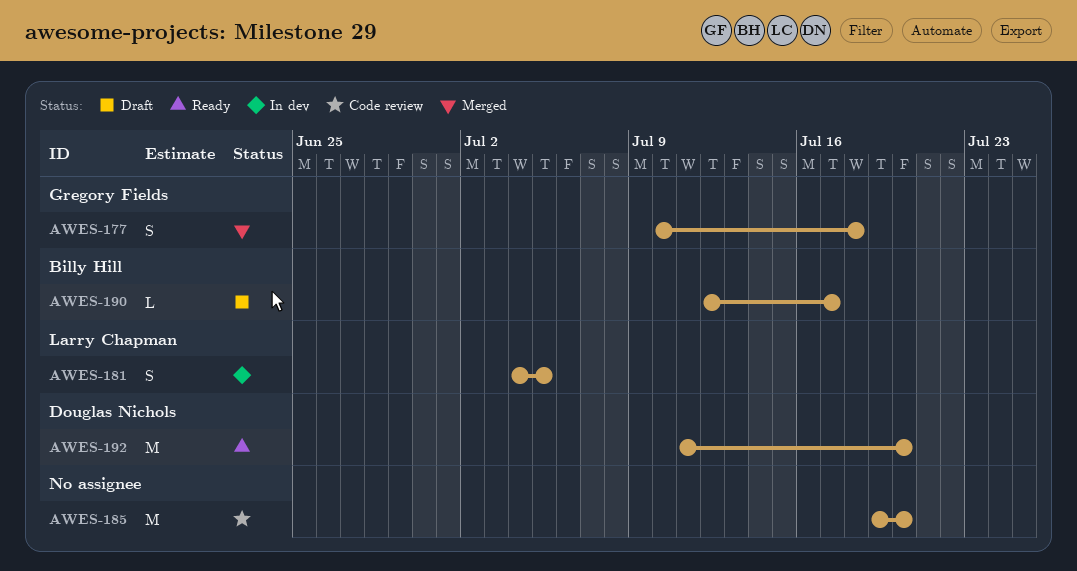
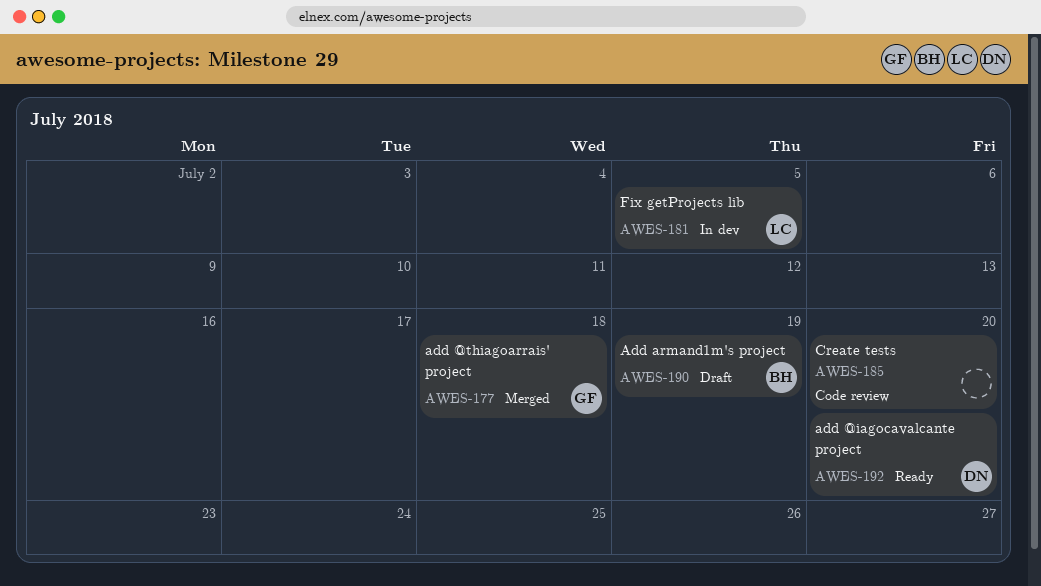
AWES-190, due: Jul 17 -> Jul 19

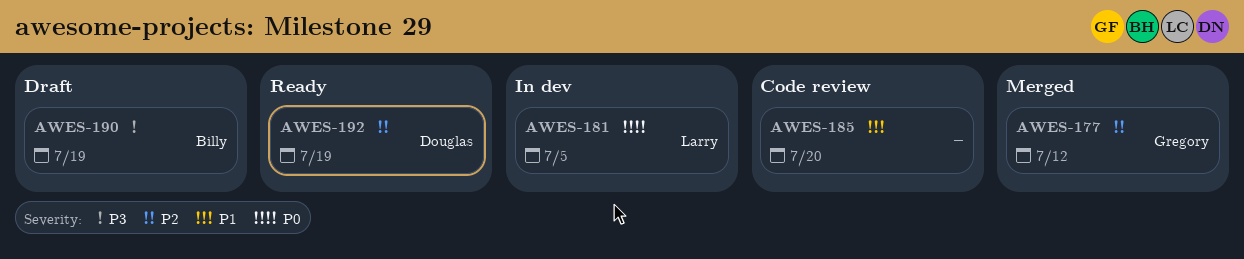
AWES-177, due: Jul 18 -> Jul 12
AWES-192, due: Jul 20 -> Jul 19

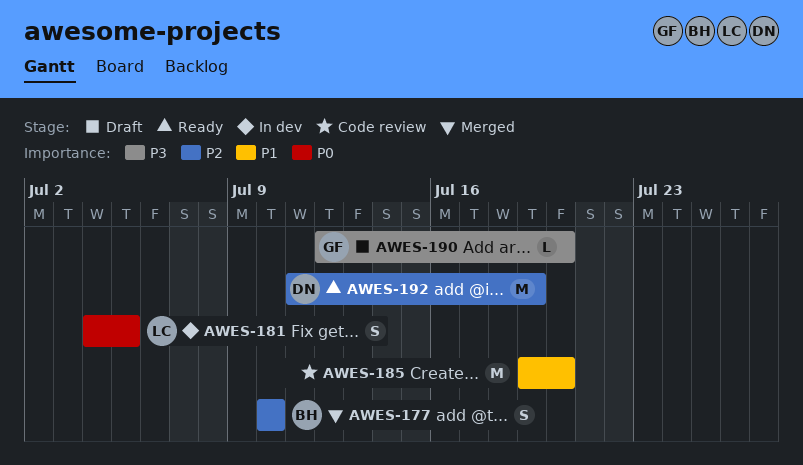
AWES-177, owner: Gregory -> Billy
AWES-177, due: Jul 12 -> Jul 10
AWES-190, owner: Billy -> Gregory
AWES-190, due: Jul 19 -> Jul 20

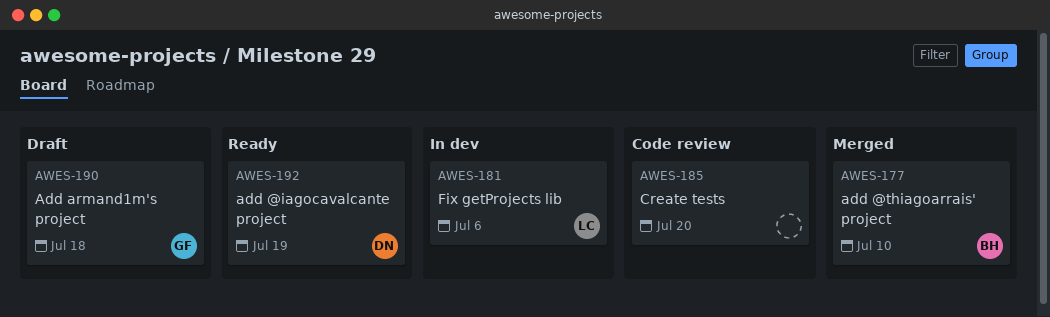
AWES-181, due: Jul 5 -> Jul 6
AWES-190, due: Jul 20 -> Jul 18

